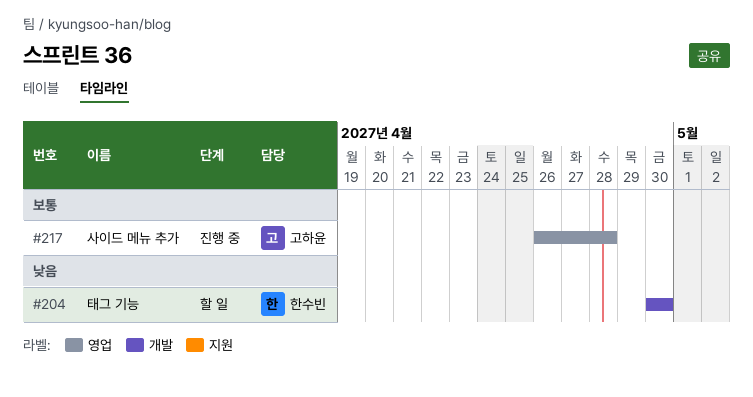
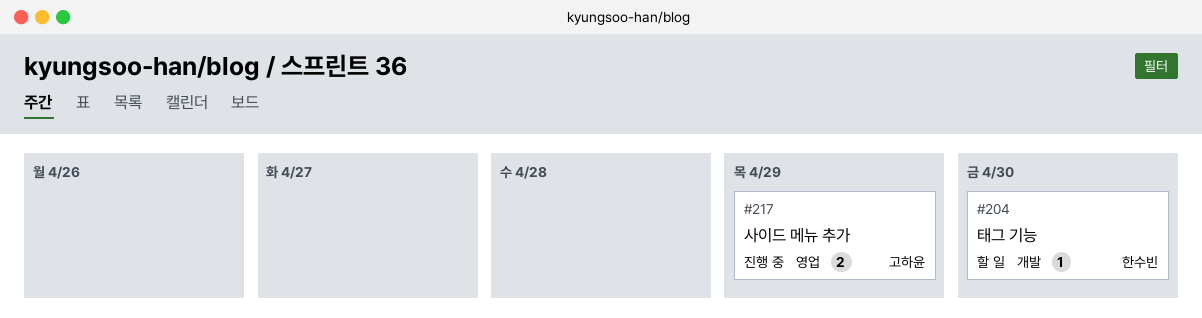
#217, due: Apr 28 -> Apr 29

